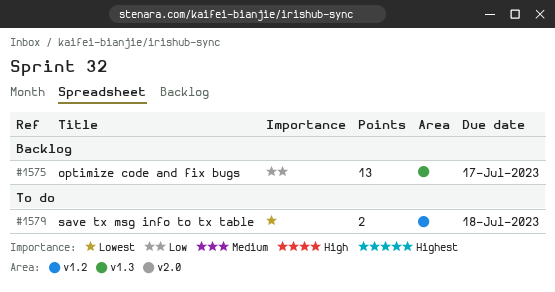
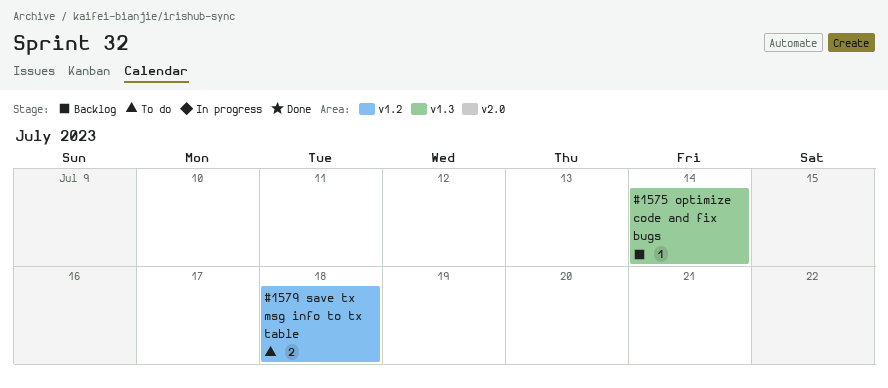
#1575, estimate: 13 -> 1
#1575, due: Jul 17 -> Jul 14

